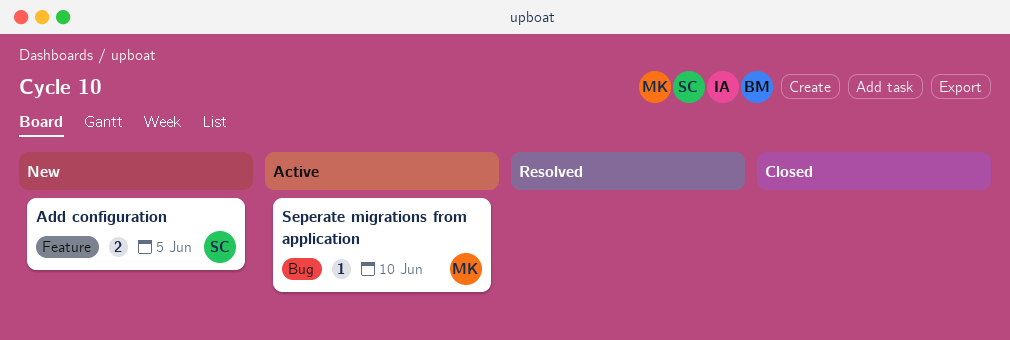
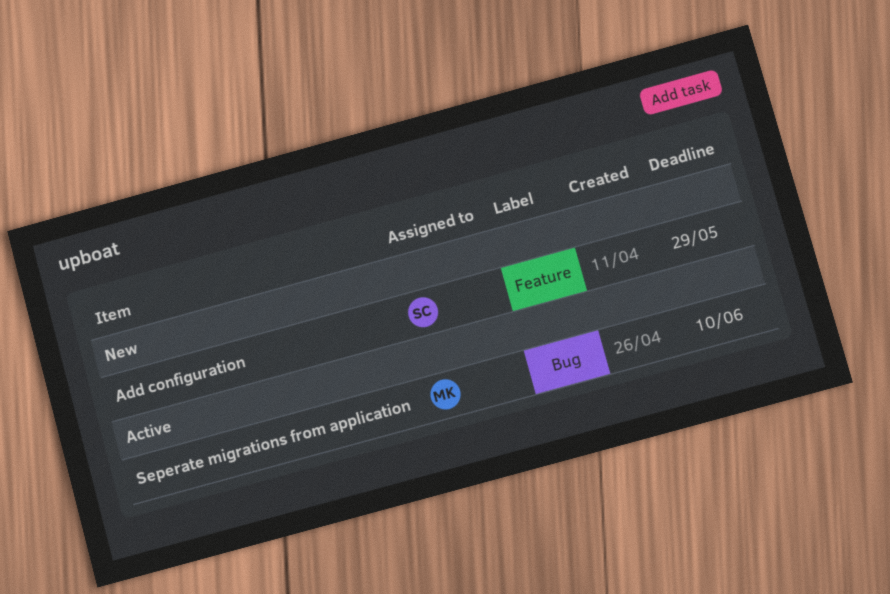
Add configuration, due: Jun 5 -> May 29

